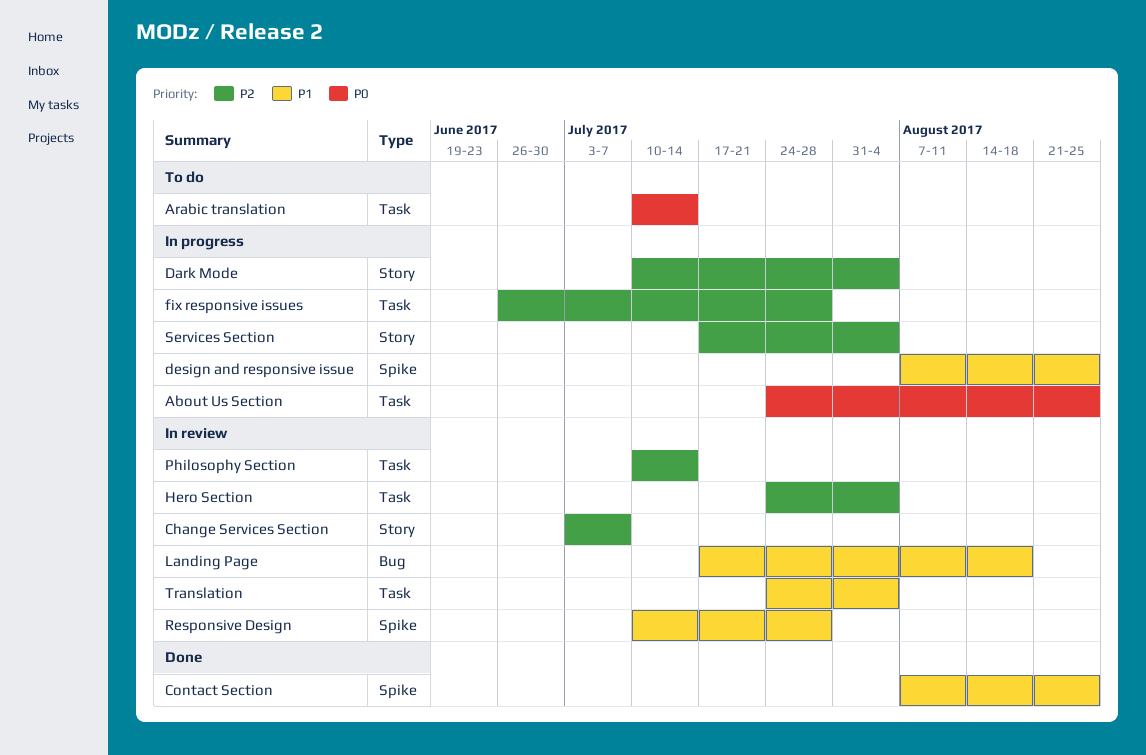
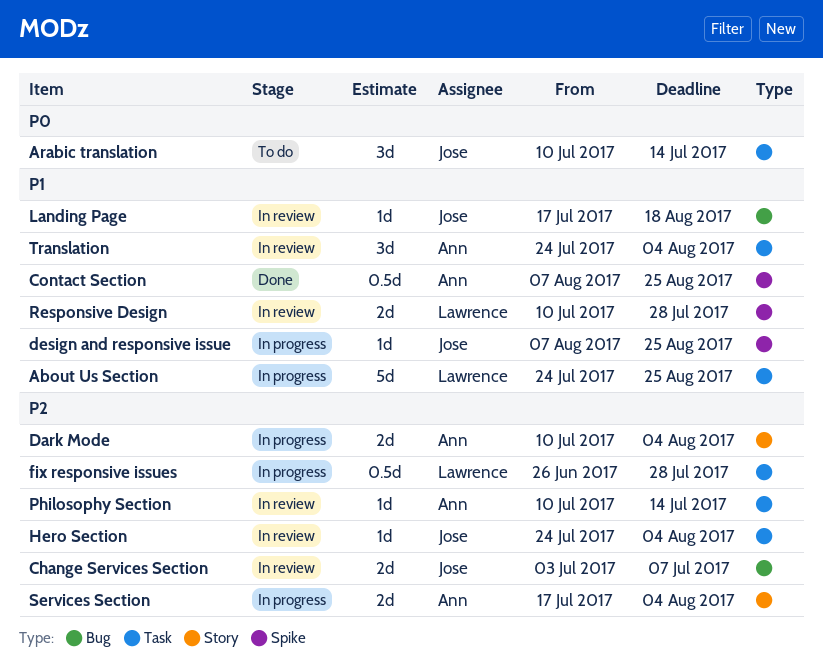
About Us Section, priority: P0 -> P1
Change Services Section, label: Story -> Bug

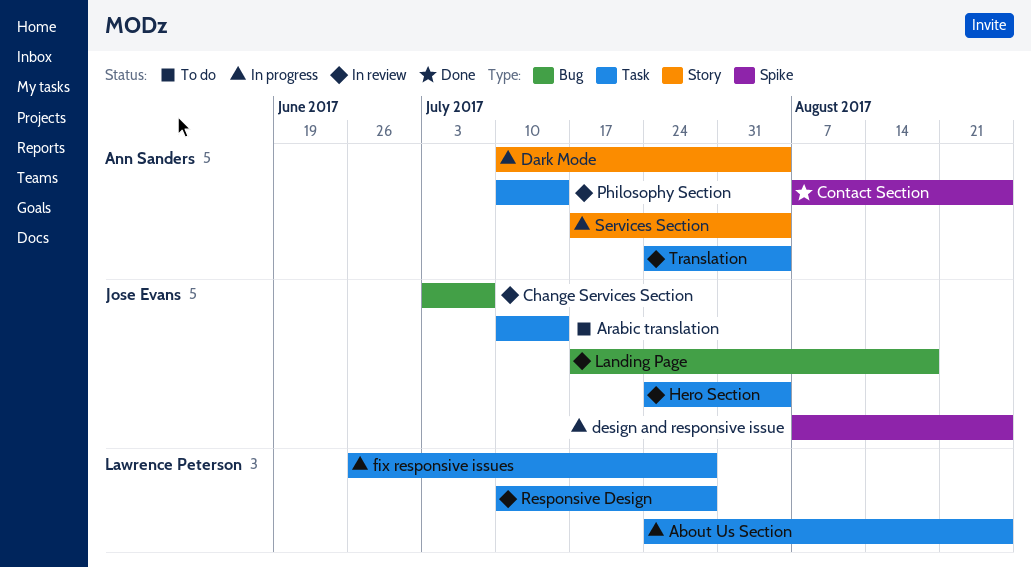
Responsive Design, label: Spike -> Task

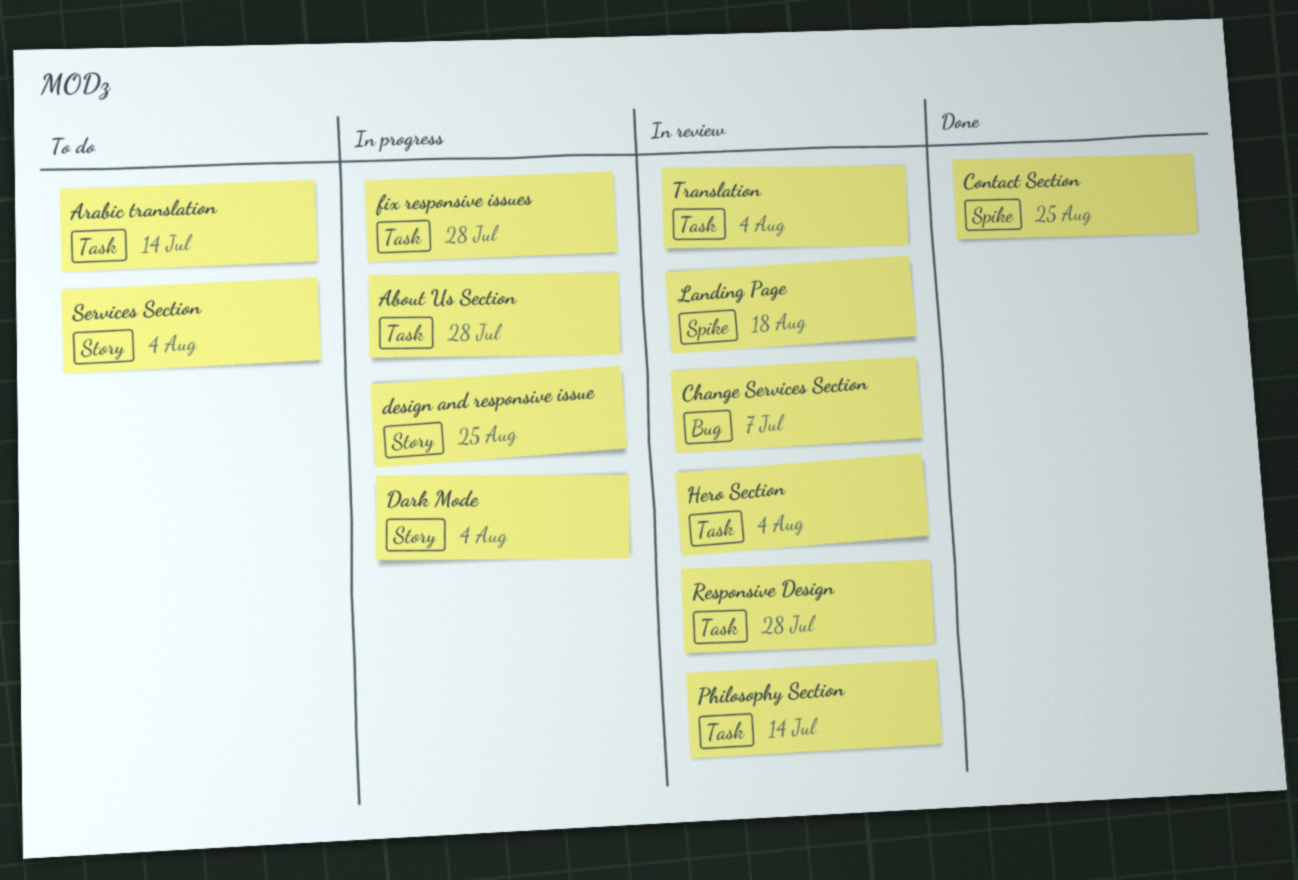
About Us Section, due: Aug 25 -> Jul 28
design and responsive issue, label: Spike -> Story
Landing Page, label: Bug -> Spike
Services Section, status: In progress -> To do

